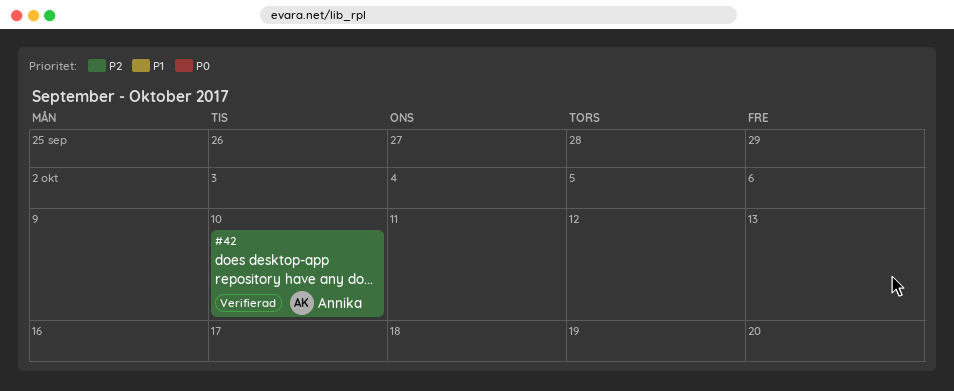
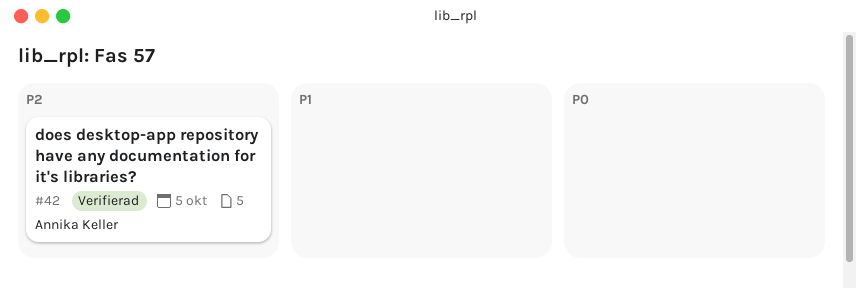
#42, due: Oct 10 -> Oct 5

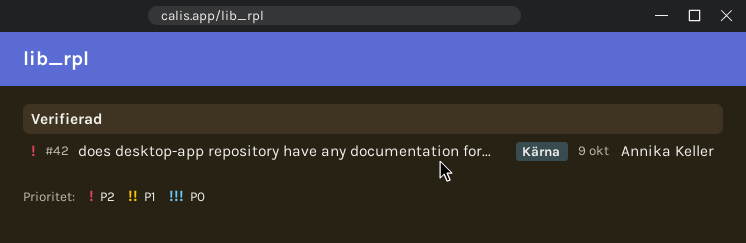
#42, due: Oct 5 -> Oct 9

